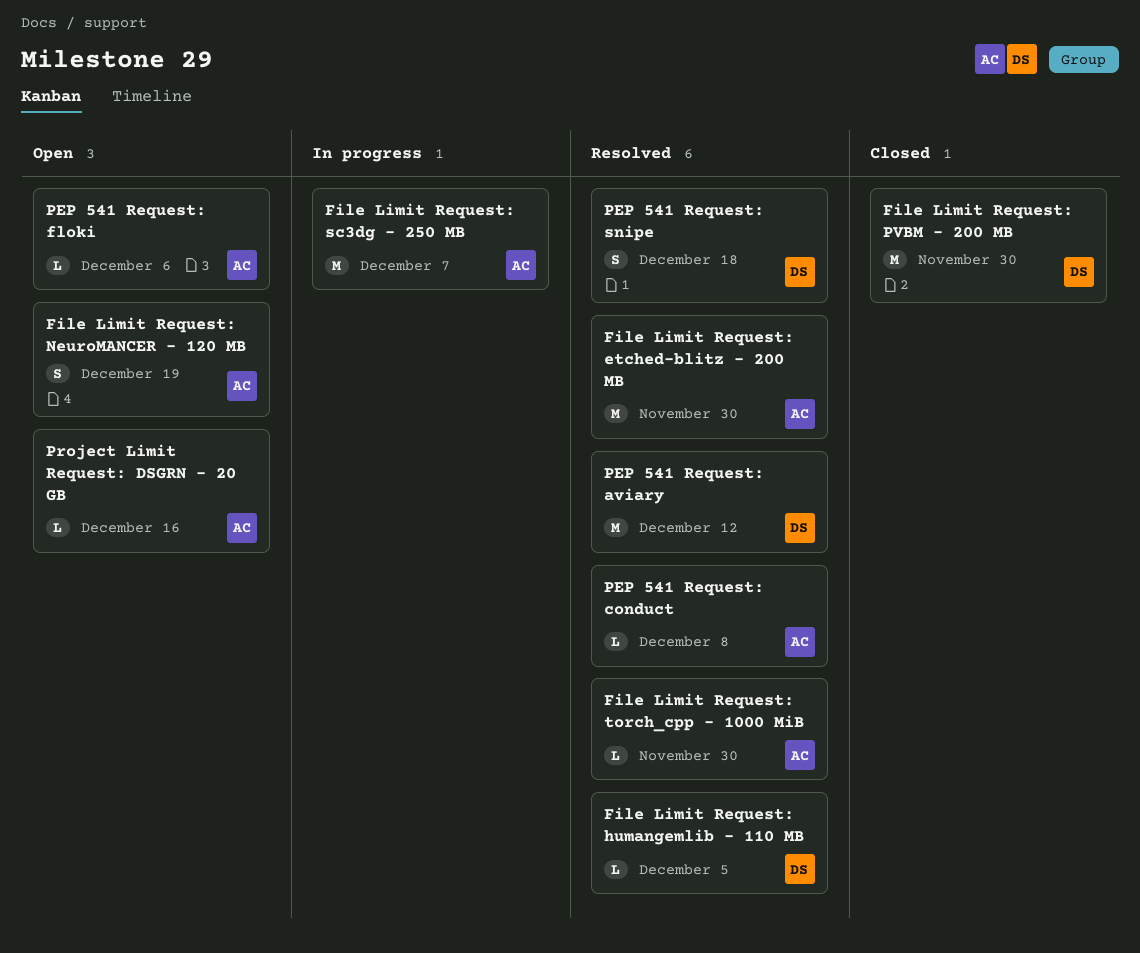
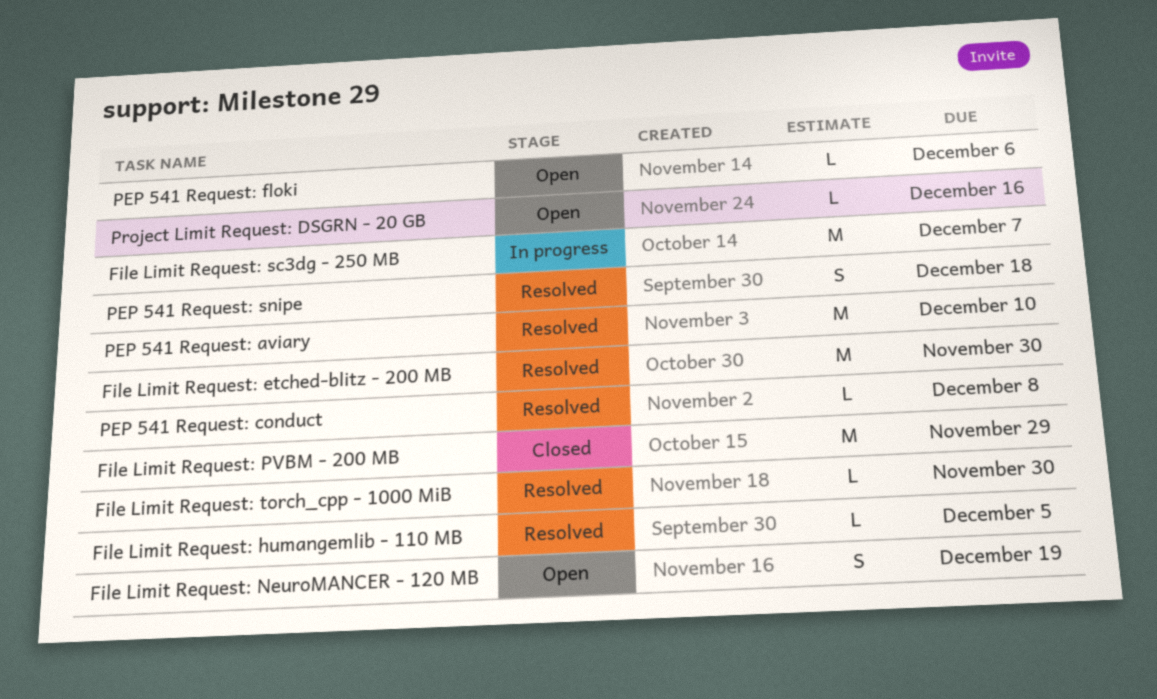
File Limit Request: PVBM - 200 MB, due: Nov 30 -> Nov 29
PEP 541 Request: aviary, due: Dec 12 -> Dec 10

